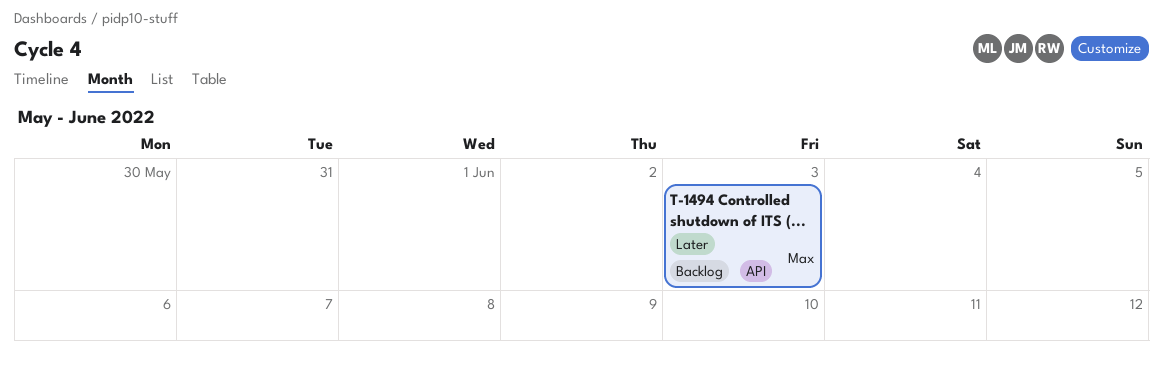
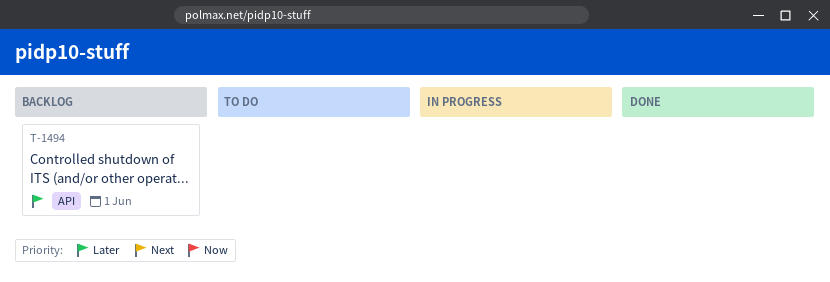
T-1494, due: Jun 3 -> Jun 1

